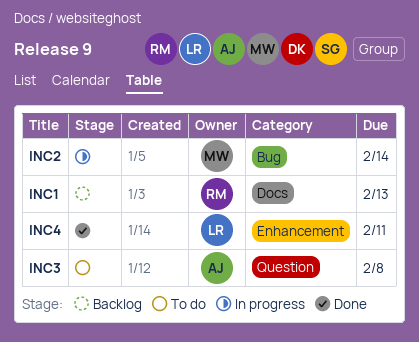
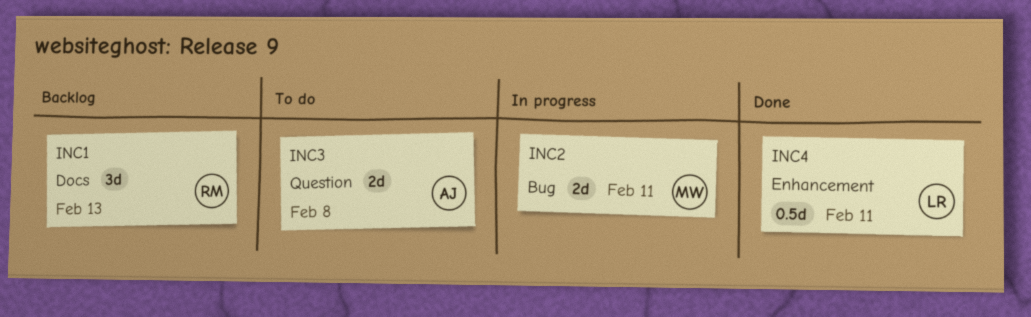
INC2, due: Feb 14 -> Feb 11

